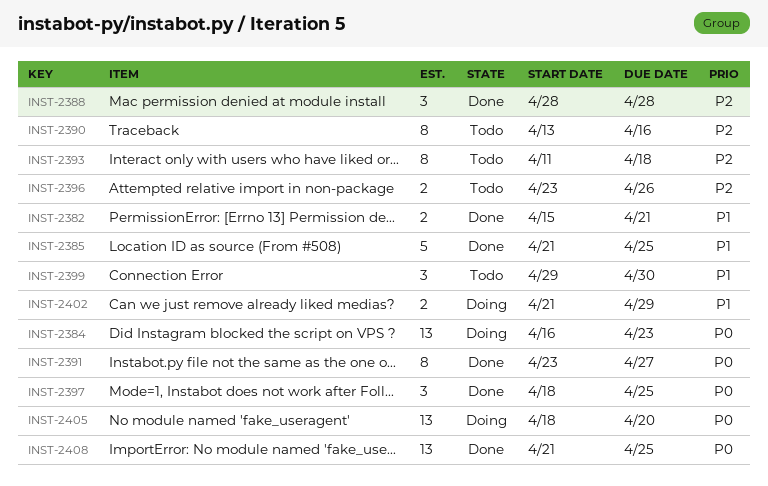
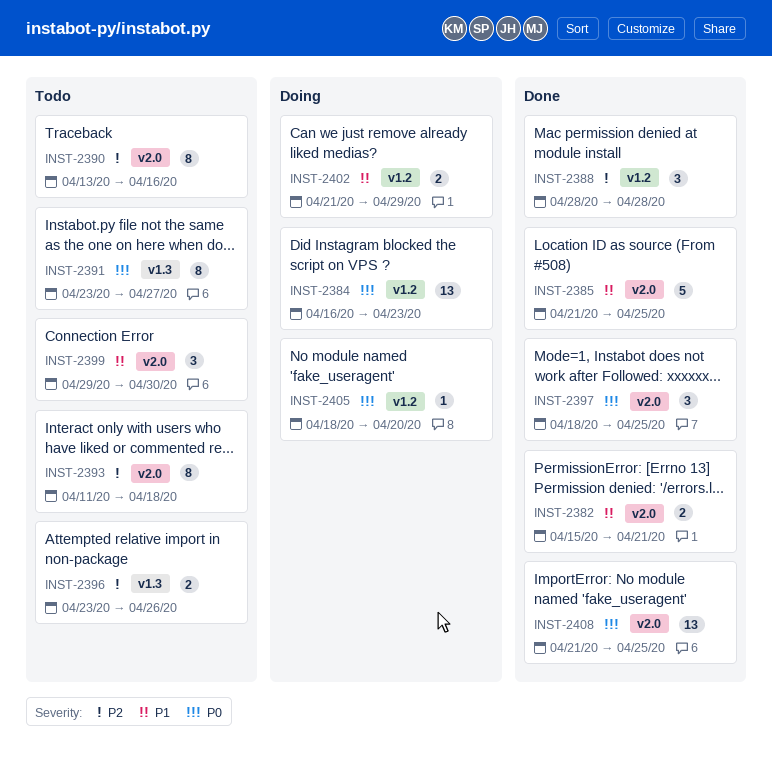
INST-2391, status: Done -> Todo
INST-2405, estimate: 13 -> 1

